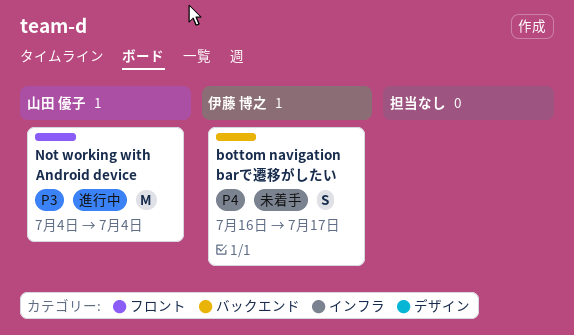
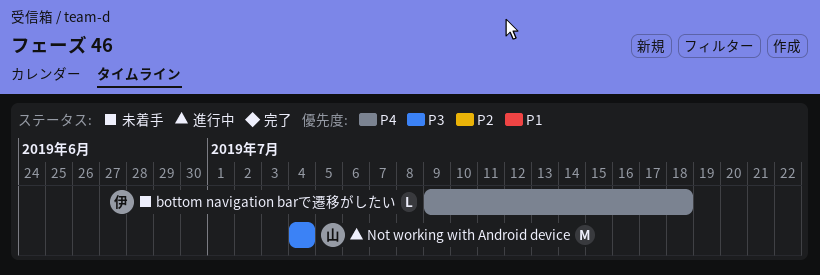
bottom navigation barで遷移がしたい, estimate: S -> L
bottom navigation barで遷移がしたい, start: Jul 16 -> Jul 9
bottom navigation barで遷移がしたい, due: Jul 17 -> Jul 18

